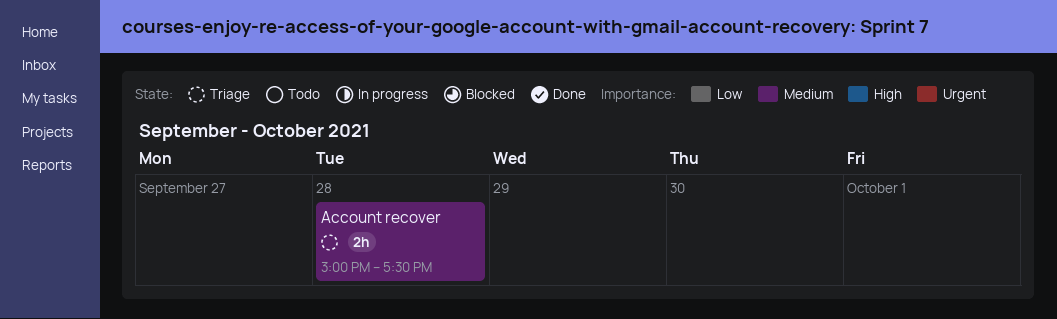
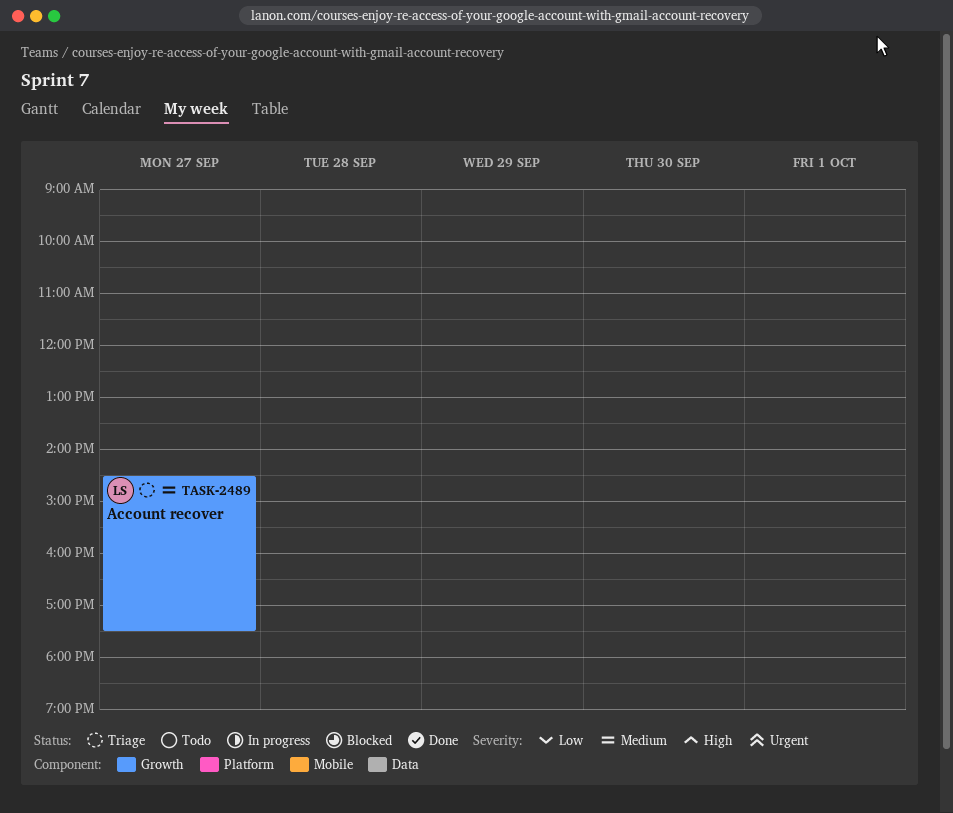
Account recover, day: Sep 28 -> Sep 27
Account recover, begins: 15:00 -> 14:30

